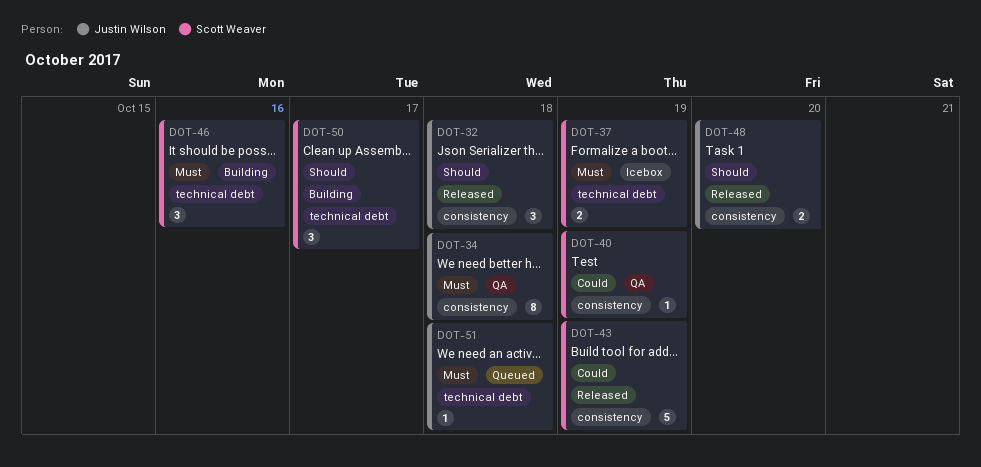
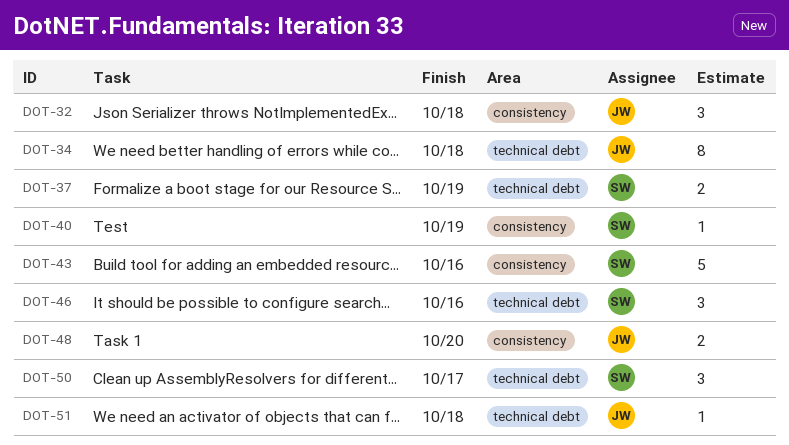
DOT-34, label: consistency -> technical debt
DOT-43, due: Oct 19 -> Oct 16

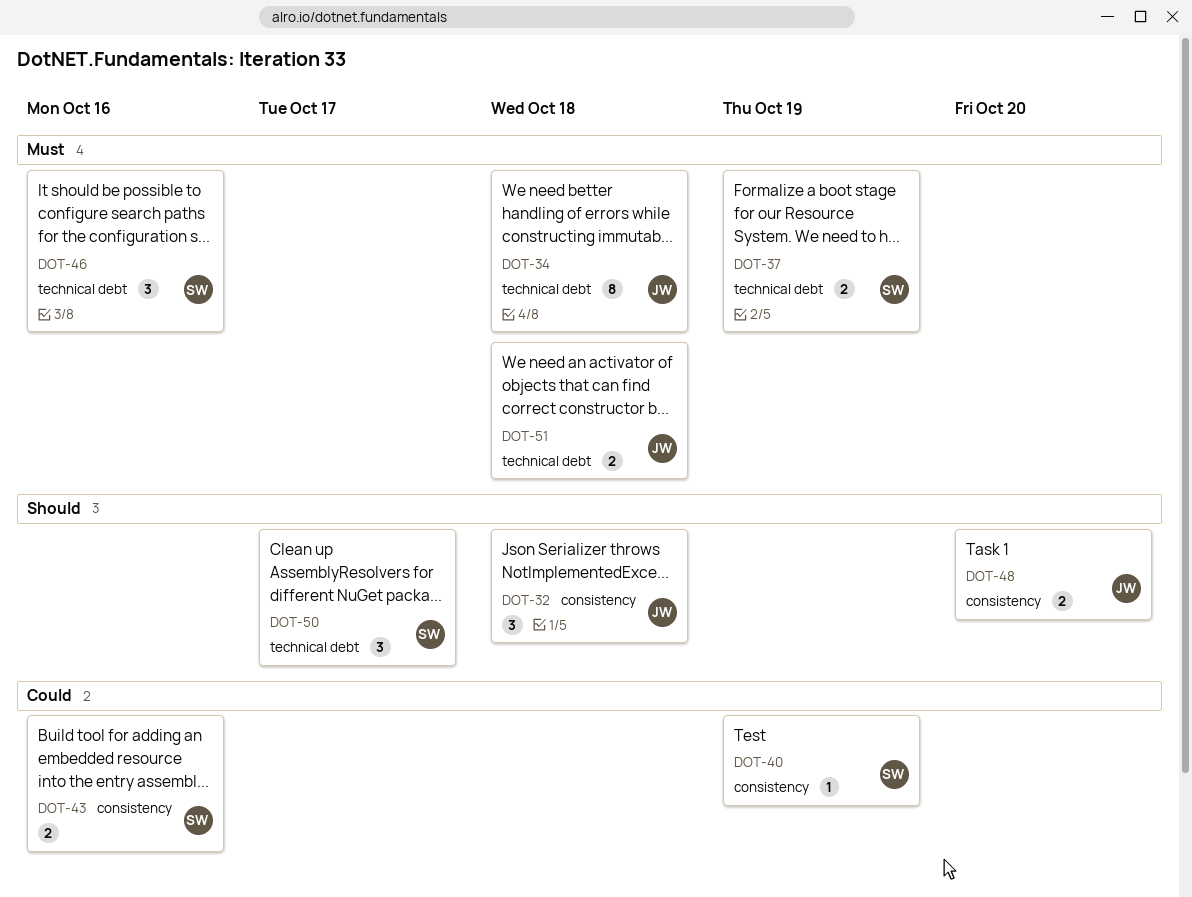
DOT-43, estimate: 5 -> 2
DOT-51, estimate: 1 -> 2

